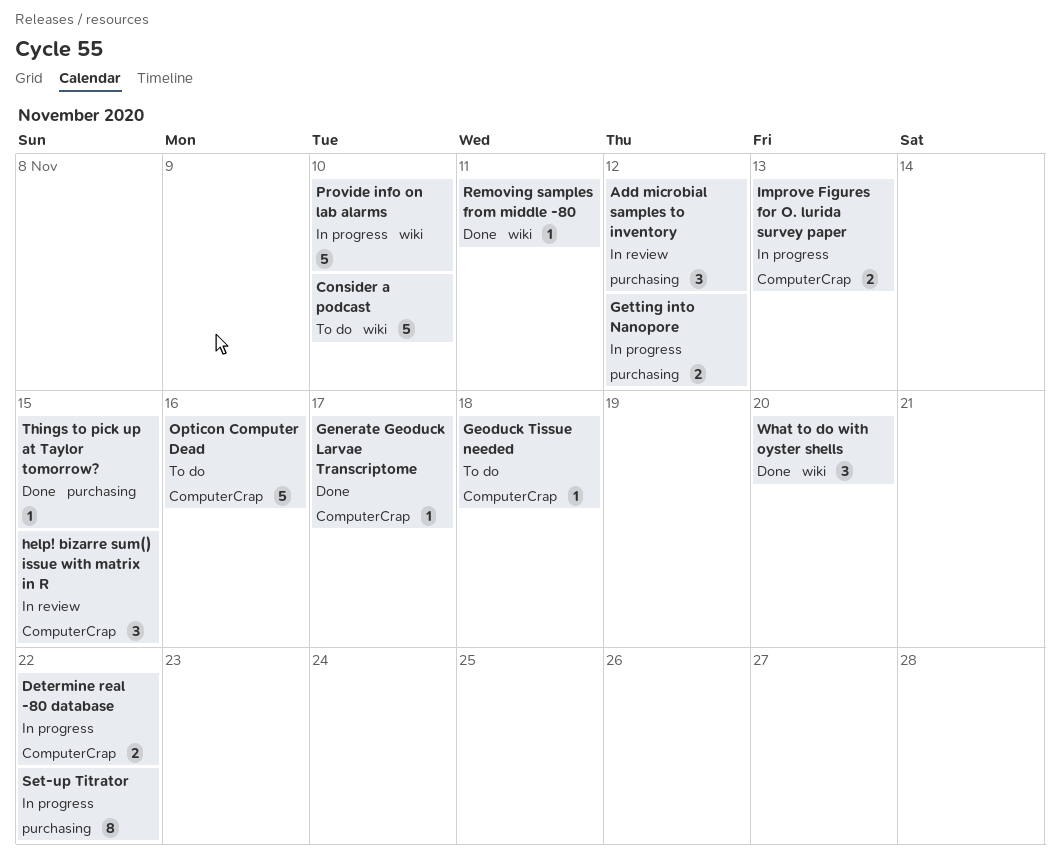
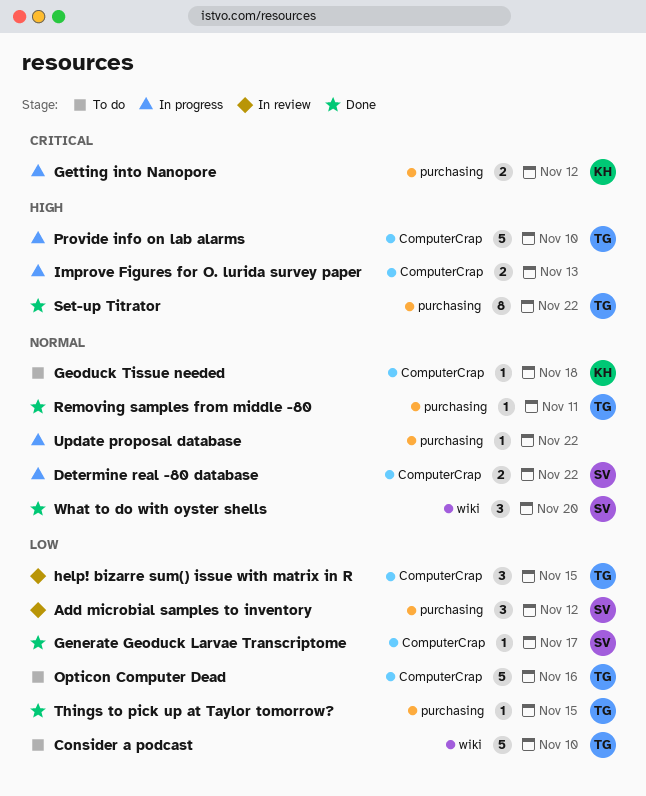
Provide info on lab alarms, label: wiki -> ComputerCrap
Removing samples from middle -80, label: wiki -> purchasing
Set-up Titrator, status: In progress -> Done
Update proposal database: none -> present

